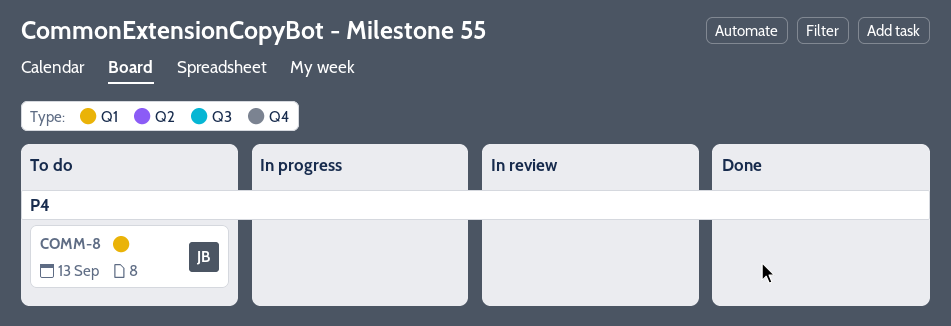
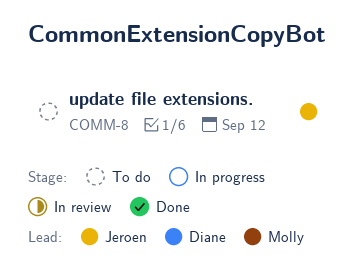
COMM-8, due: Sep 13 -> Sep 12

